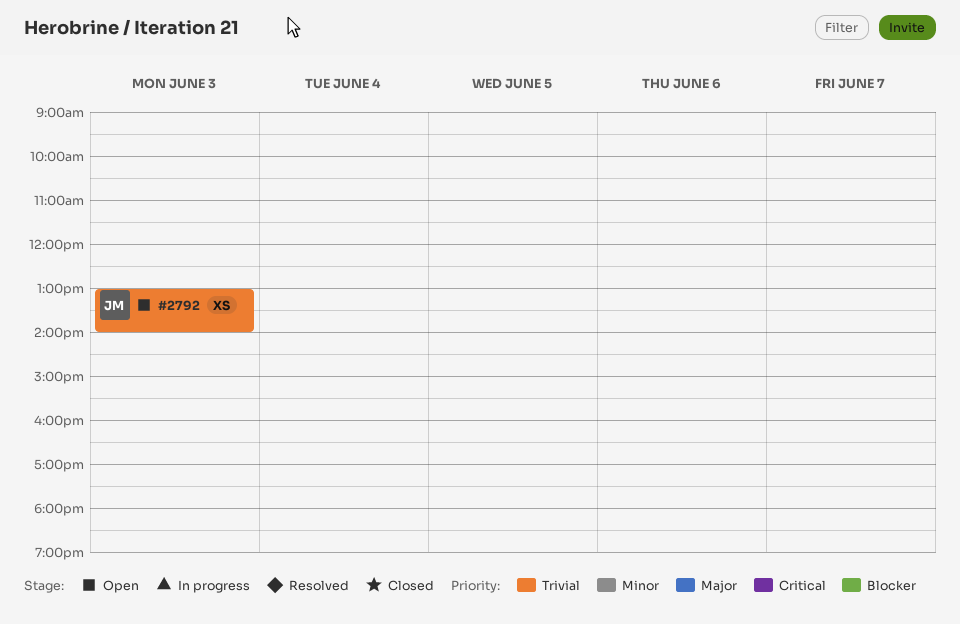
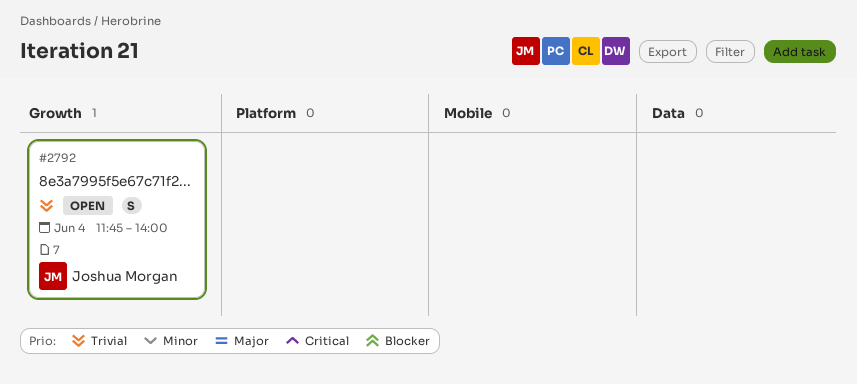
#2792, estimate: XS -> S
#2792, day: Jun 3 -> Jun 4
#2792, begins: 13:00 -> 11:45

